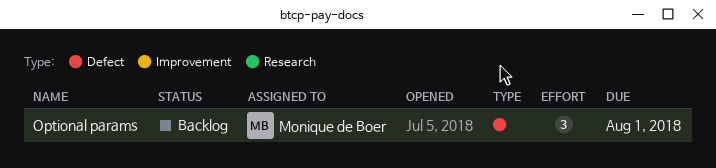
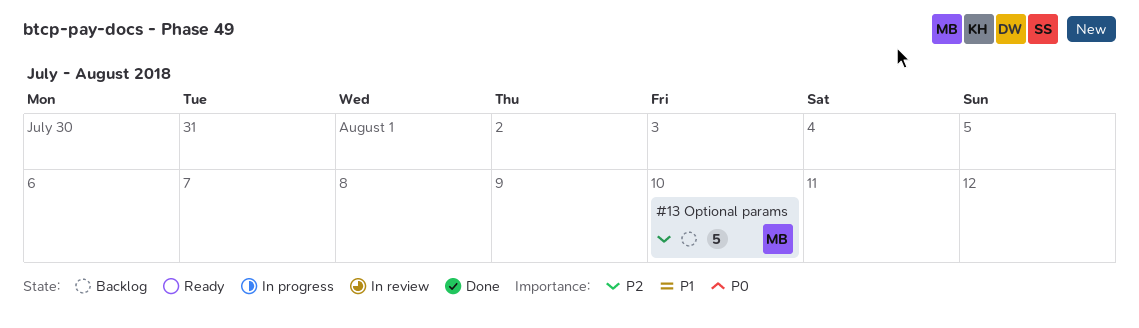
Optional params, estimate: 3 -> 5
Optional params, due: Aug 1 -> Aug 10

